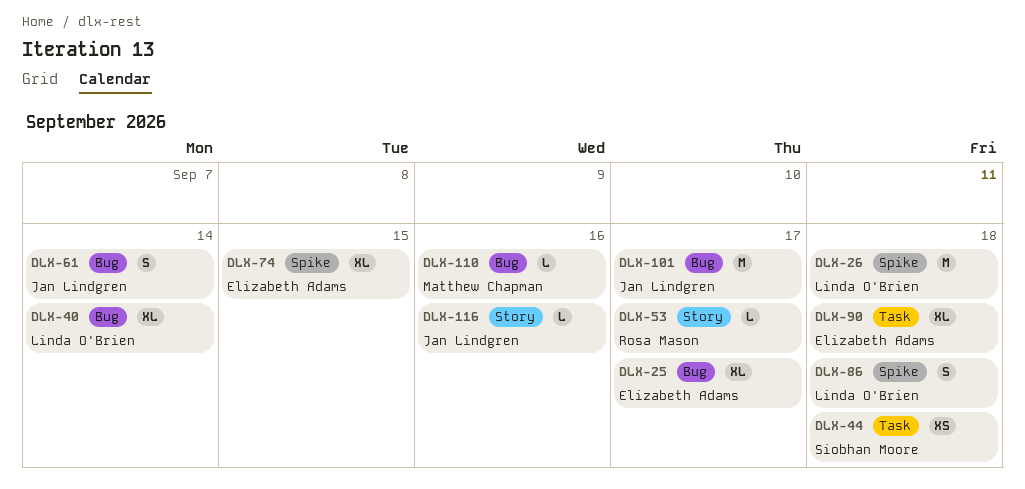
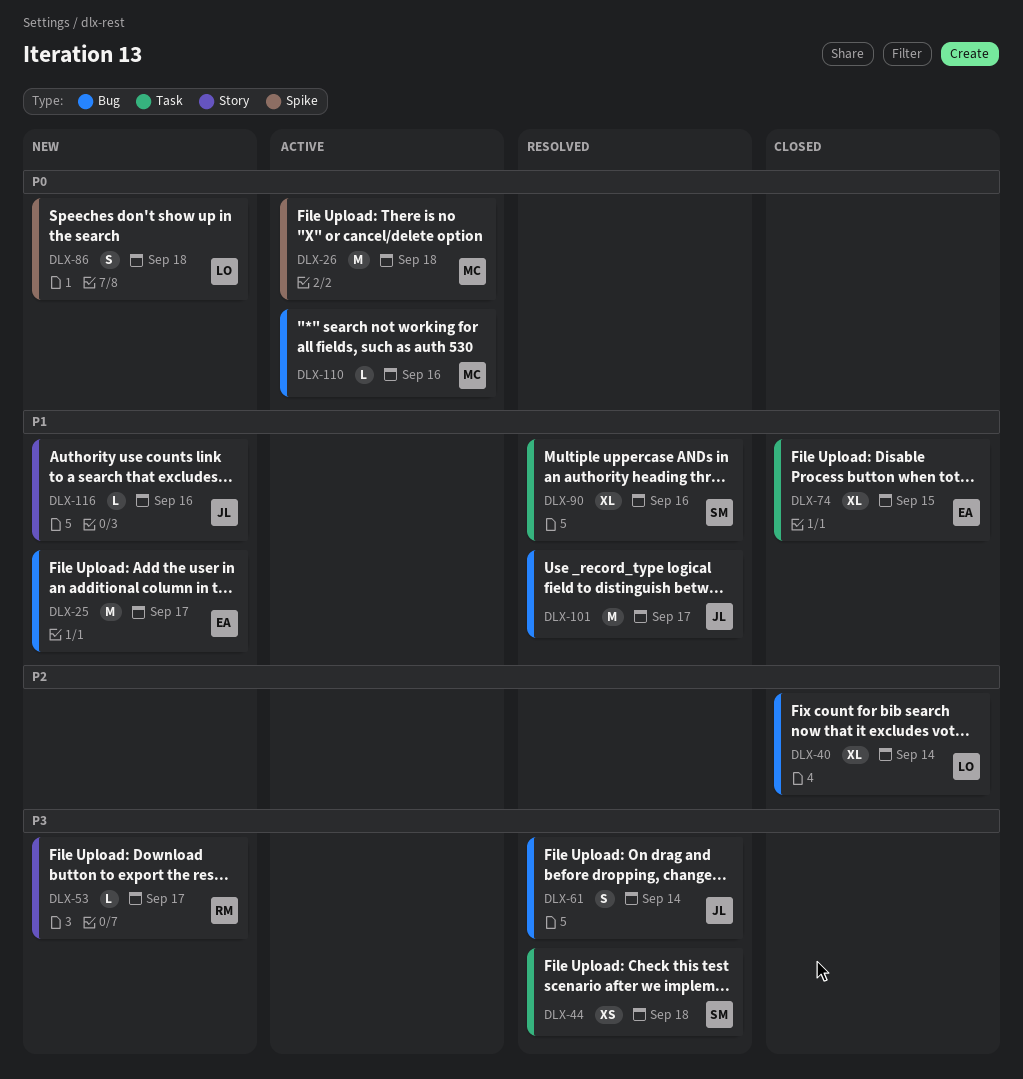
DLX-25, estimate: XL -> M
DLX-26, owner: Linda O'Brien -> Matthew Chapman
DLX-74, label: Spike -> Task
DLX-90, owner: Elizabeth Adams -> Siobhan Moore
DLX-90, due: Sep 18 -> Sep 16

